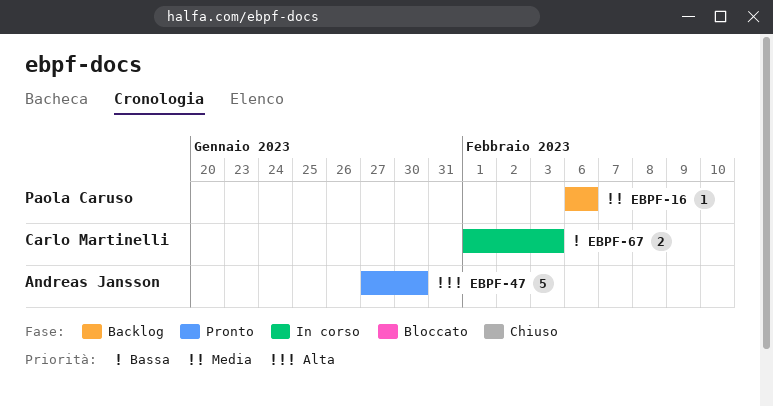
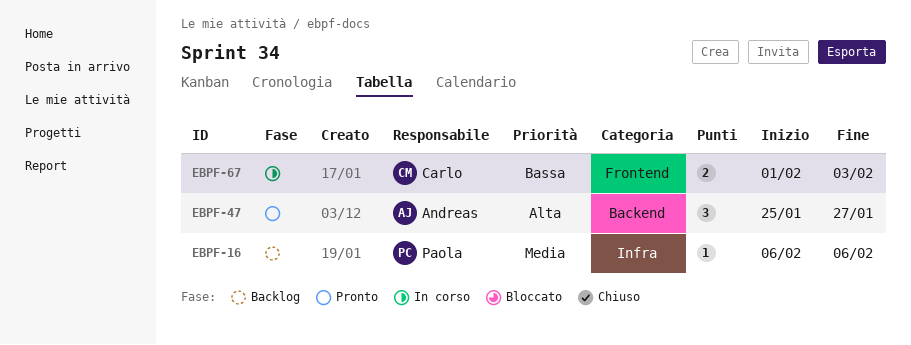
EBPF-47, estimate: 5 -> 3
EBPF-47, start: Jan 27 -> Jan 25
EBPF-47, due: Jan 30 -> Jan 27

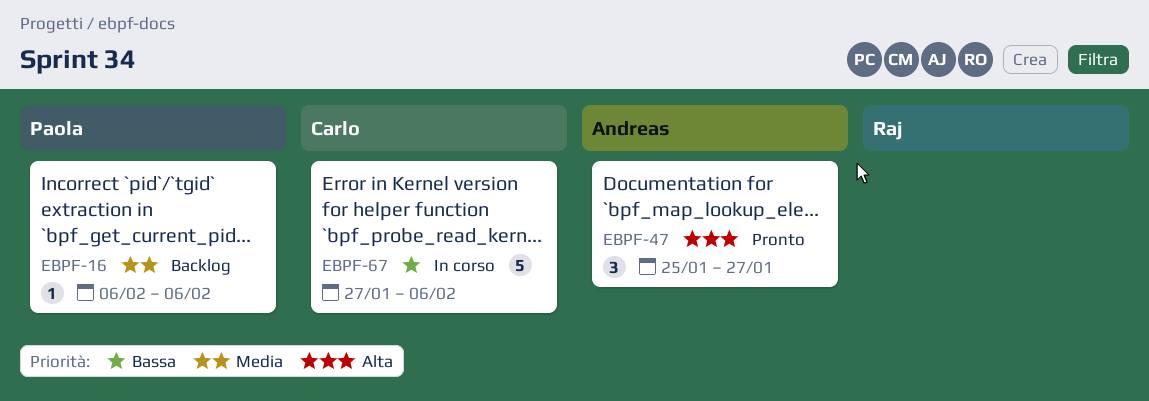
EBPF-67, estimate: 2 -> 5
EBPF-67, start: Feb 1 -> Jan 27
EBPF-67, due: Feb 3 -> Feb 6

